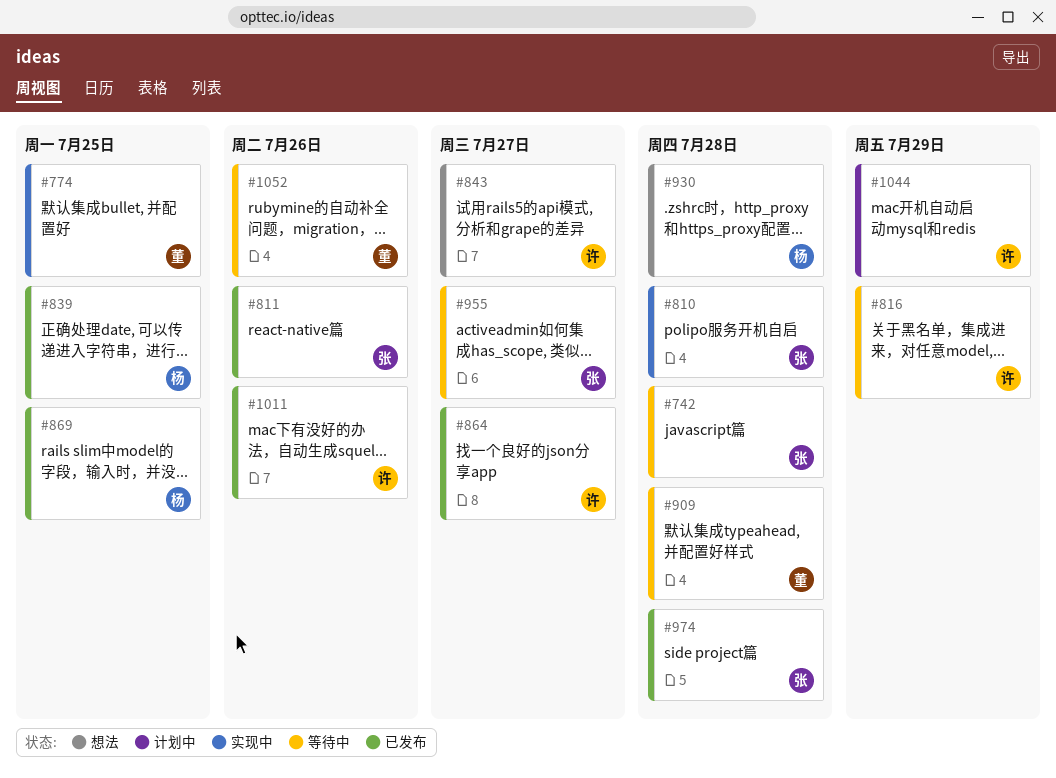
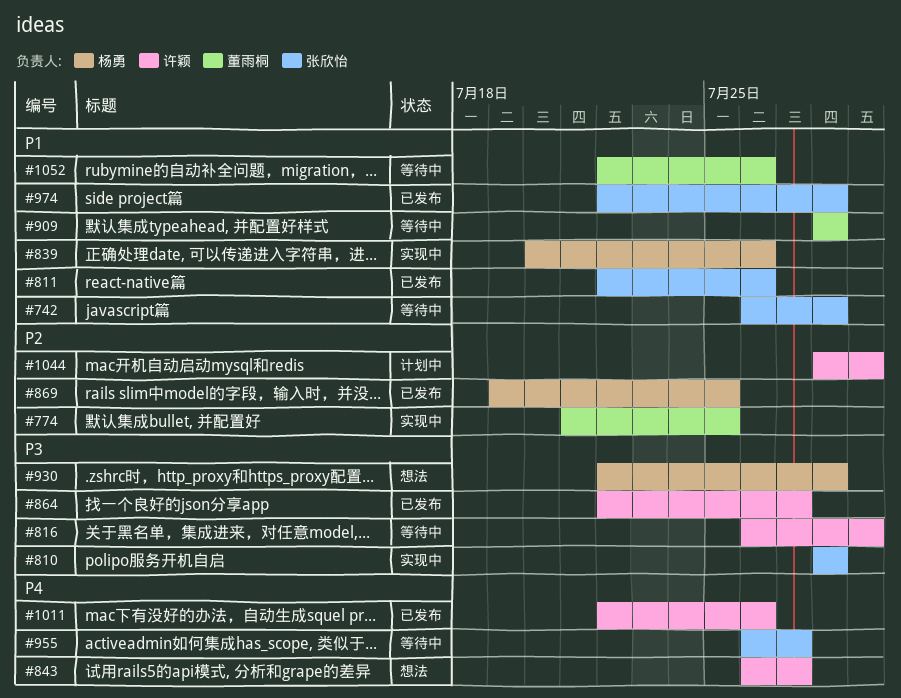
#839, status: 已发布 -> 实现中
#839, due: Jul 25 -> Jul 26

